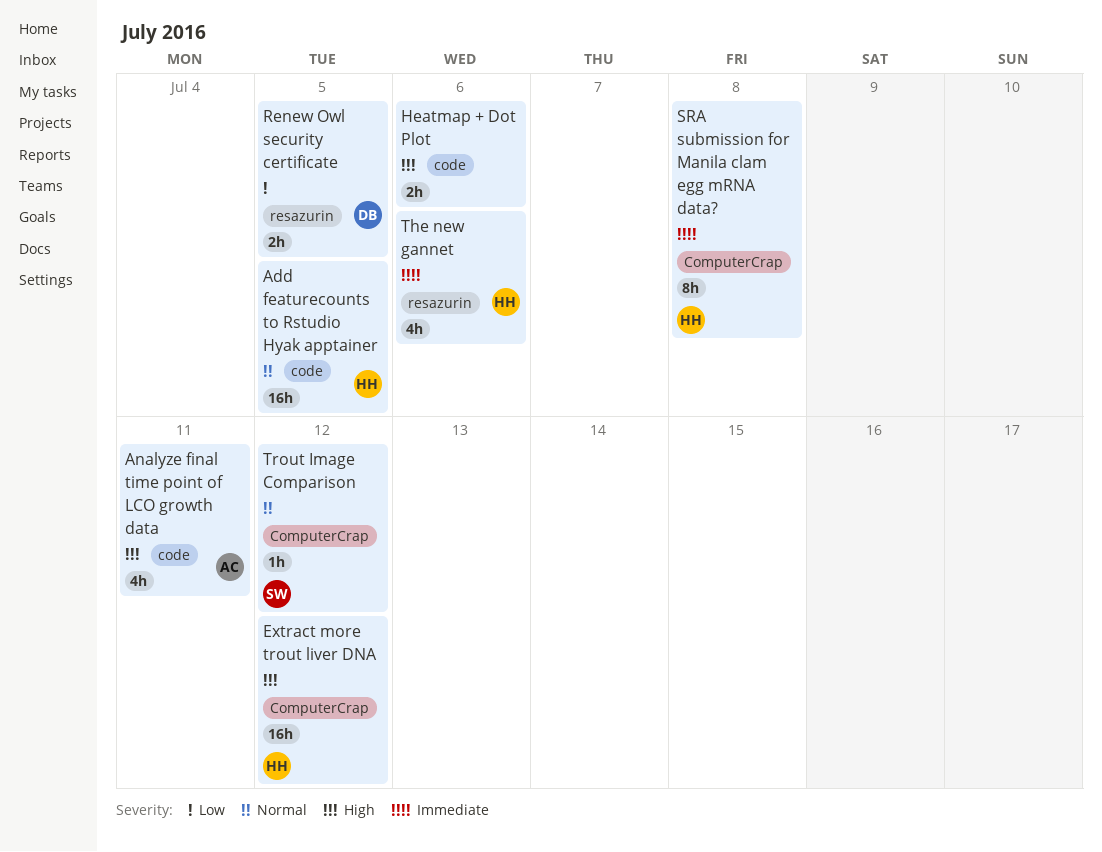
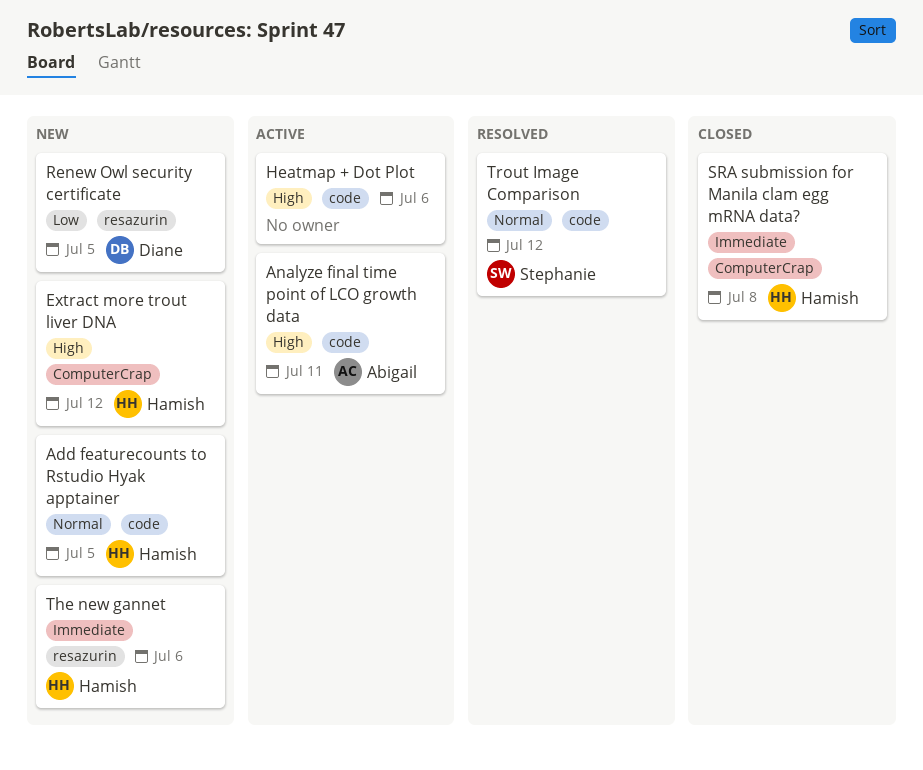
Trout Image Comparison, label: ComputerCrap -> code

